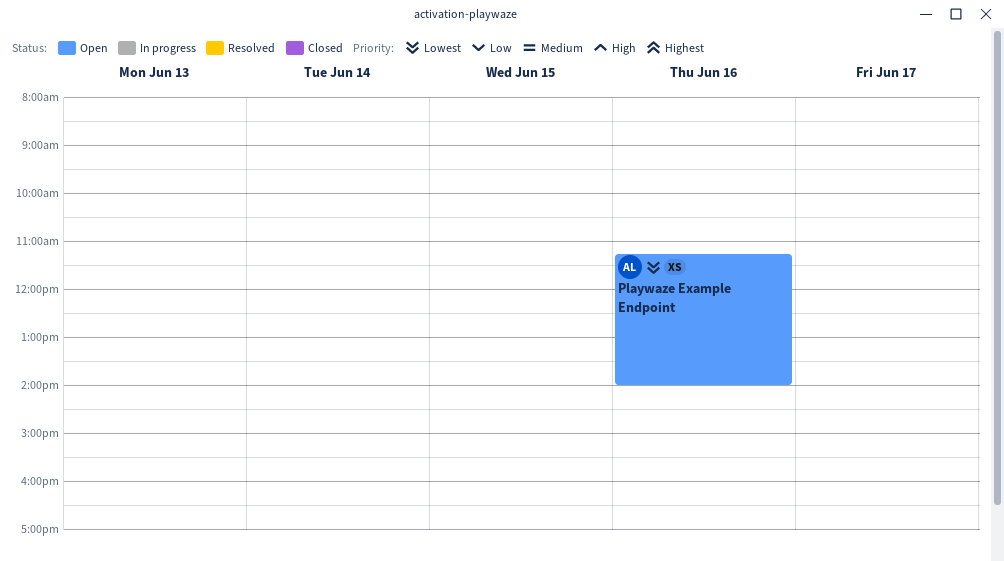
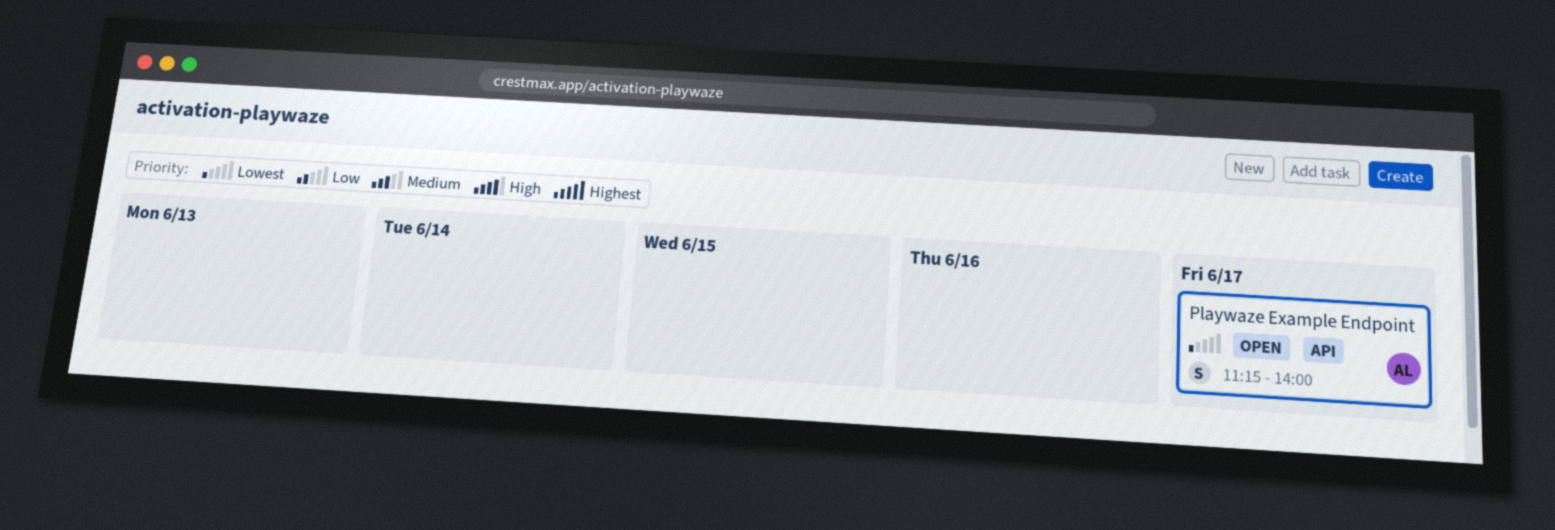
Playwaze Example Endpoint, estimate: XS -> S
Playwaze Example Endpoint, day: Jun 16 -> Jun 17

